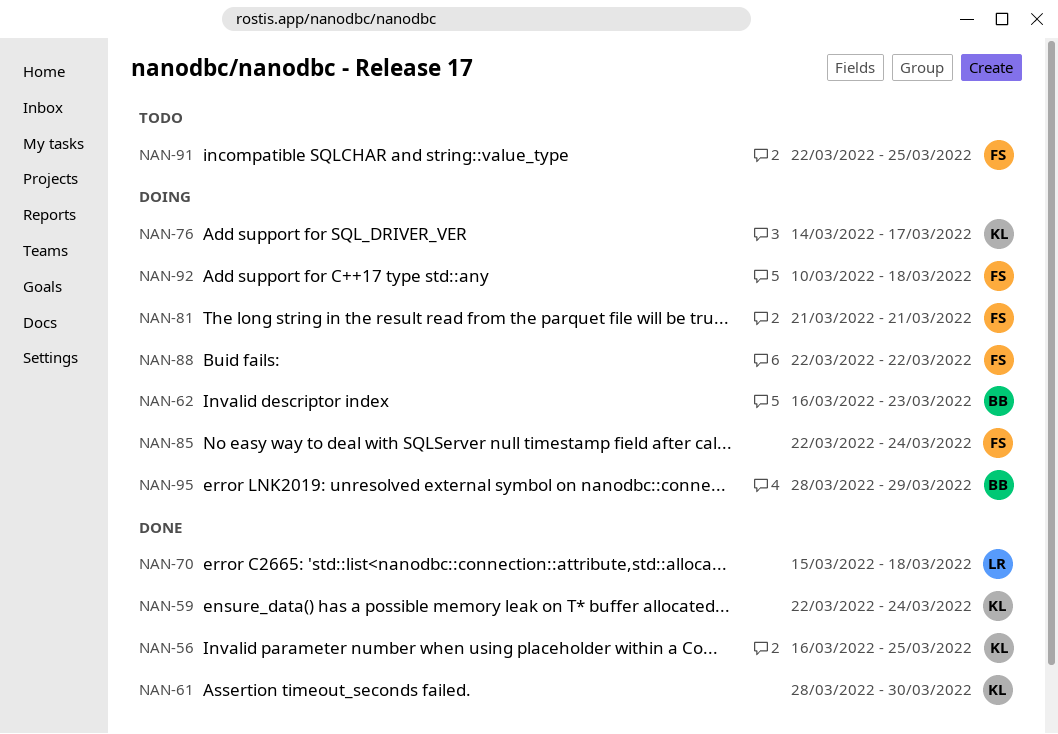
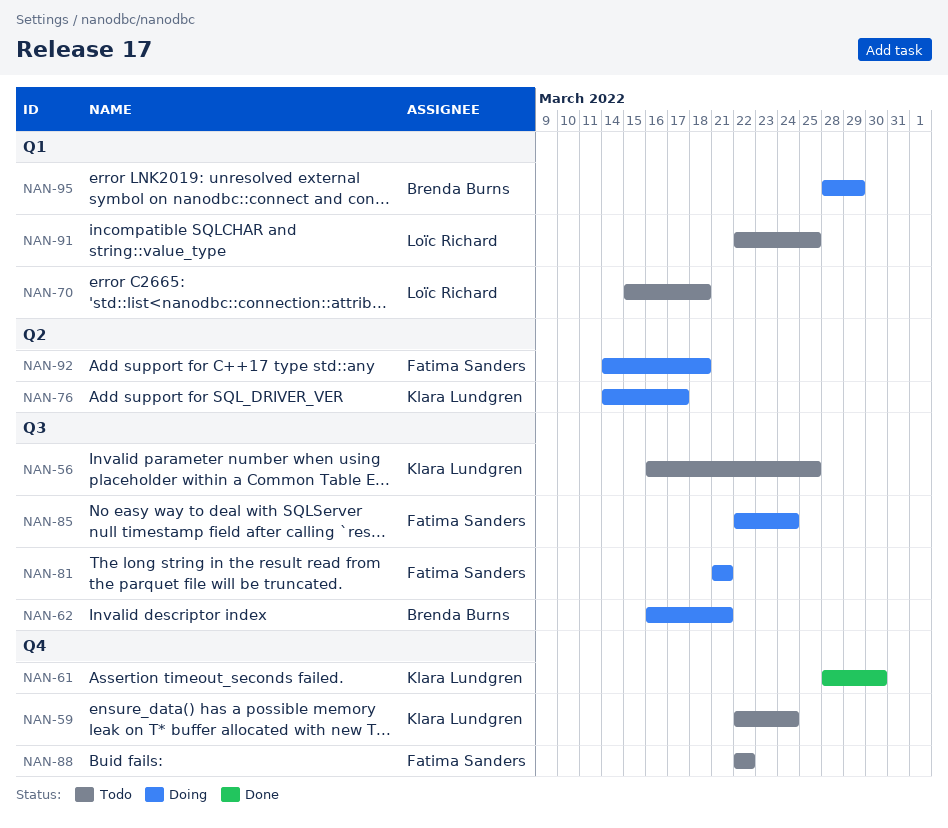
NAN-56, status: Done -> Todo
NAN-59, status: Done -> Todo
NAN-62, due: Mar 23 -> Mar 21
NAN-70, status: Done -> Todo
NAN-88, status: Doing -> Todo
NAN-91, owner: Fatima Sanders -> Loïc Richard
NAN-92, start: Mar 10 -> Mar 14

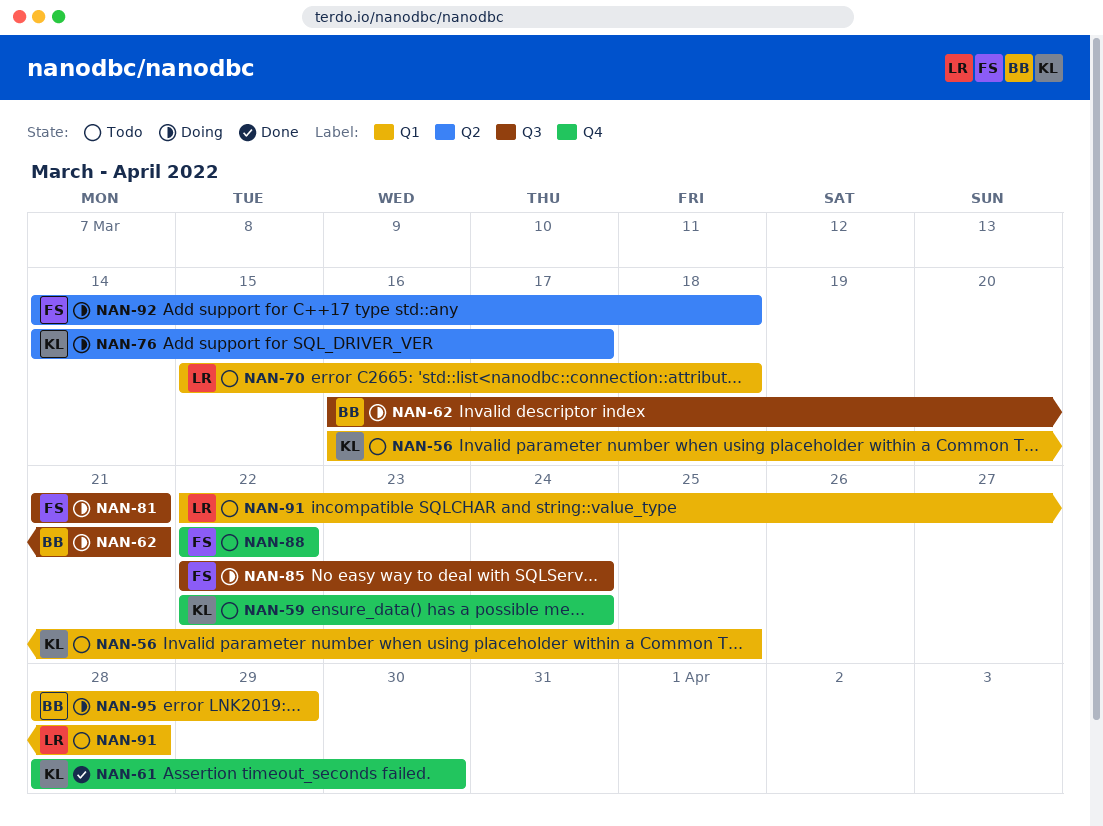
NAN-56, label: Q3 -> Q1
NAN-91, due: Mar 25 -> Mar 28

